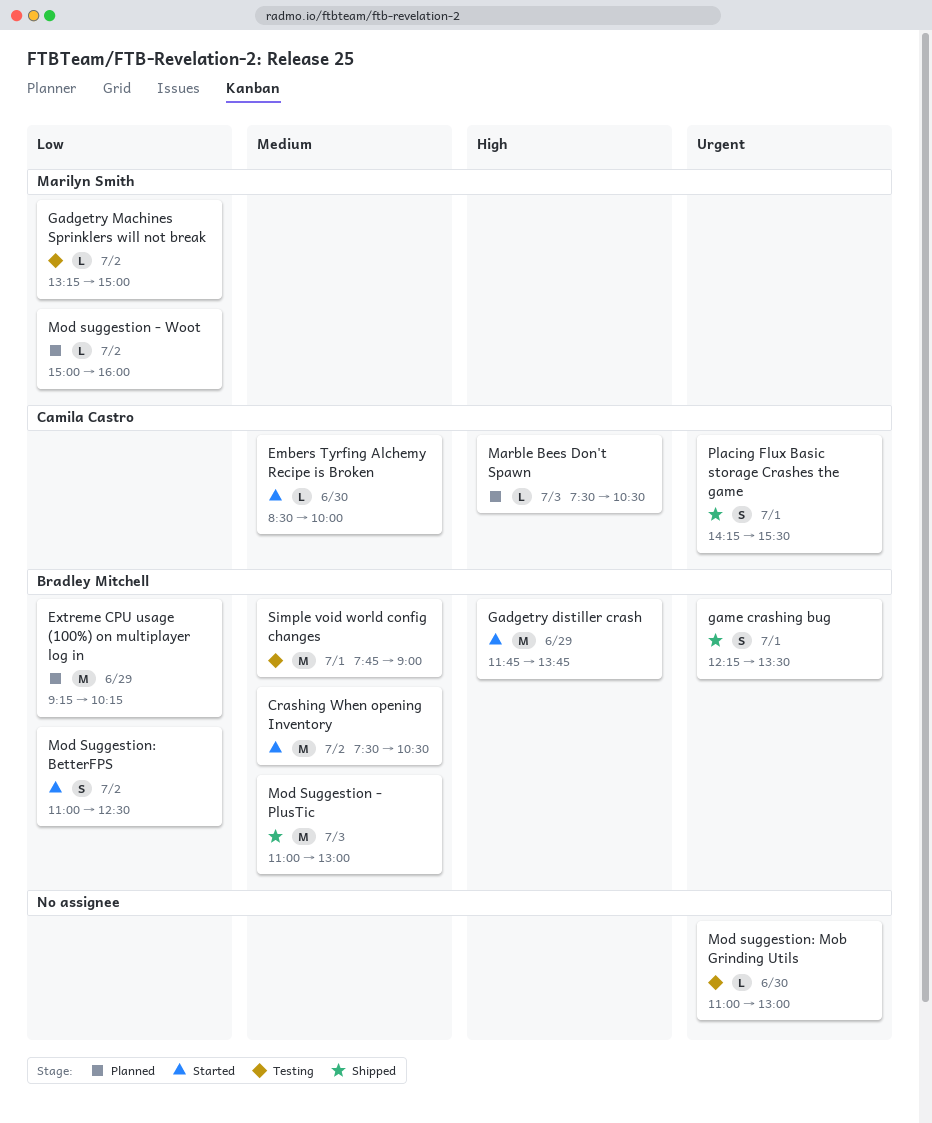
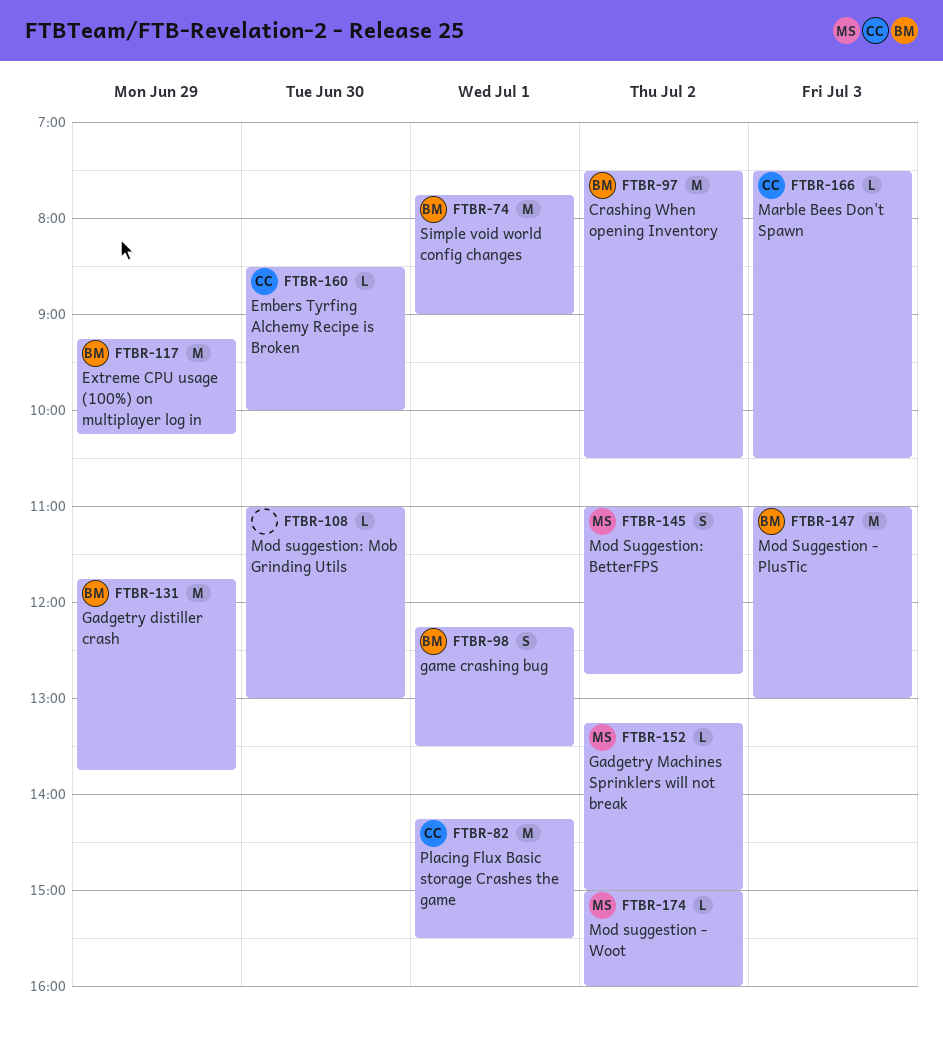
Mod Suggestion: BetterFPS, owner: Bradley Mitchell -> Marilyn Smith
Mod Suggestion: BetterFPS, ends: 12:30 -> 12:45
Placing Flux Basic storage Crashes the game, estimate: S -> M

